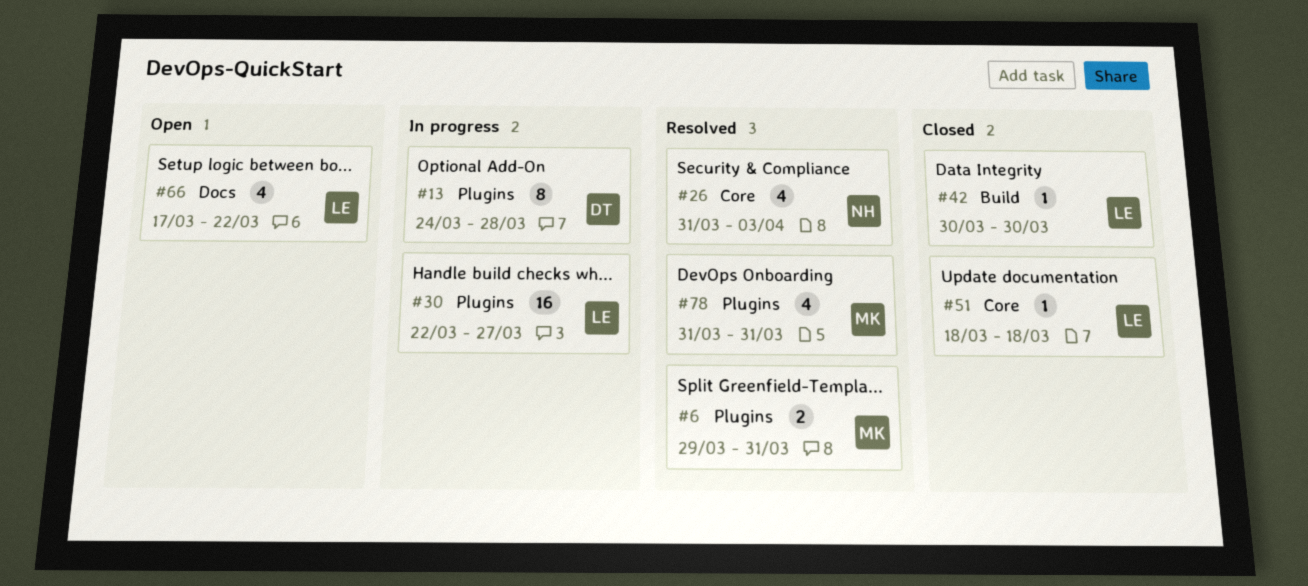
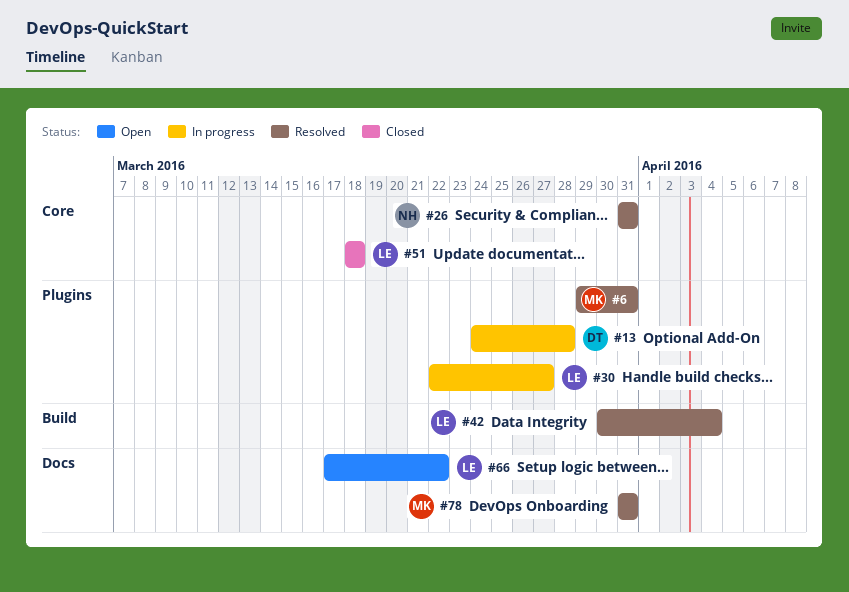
#26, due: Apr 3 -> Mar 31
#42, status: Closed -> Resolved
#42, due: Mar 30 -> Apr 4
#78, label: Plugins -> Docs

